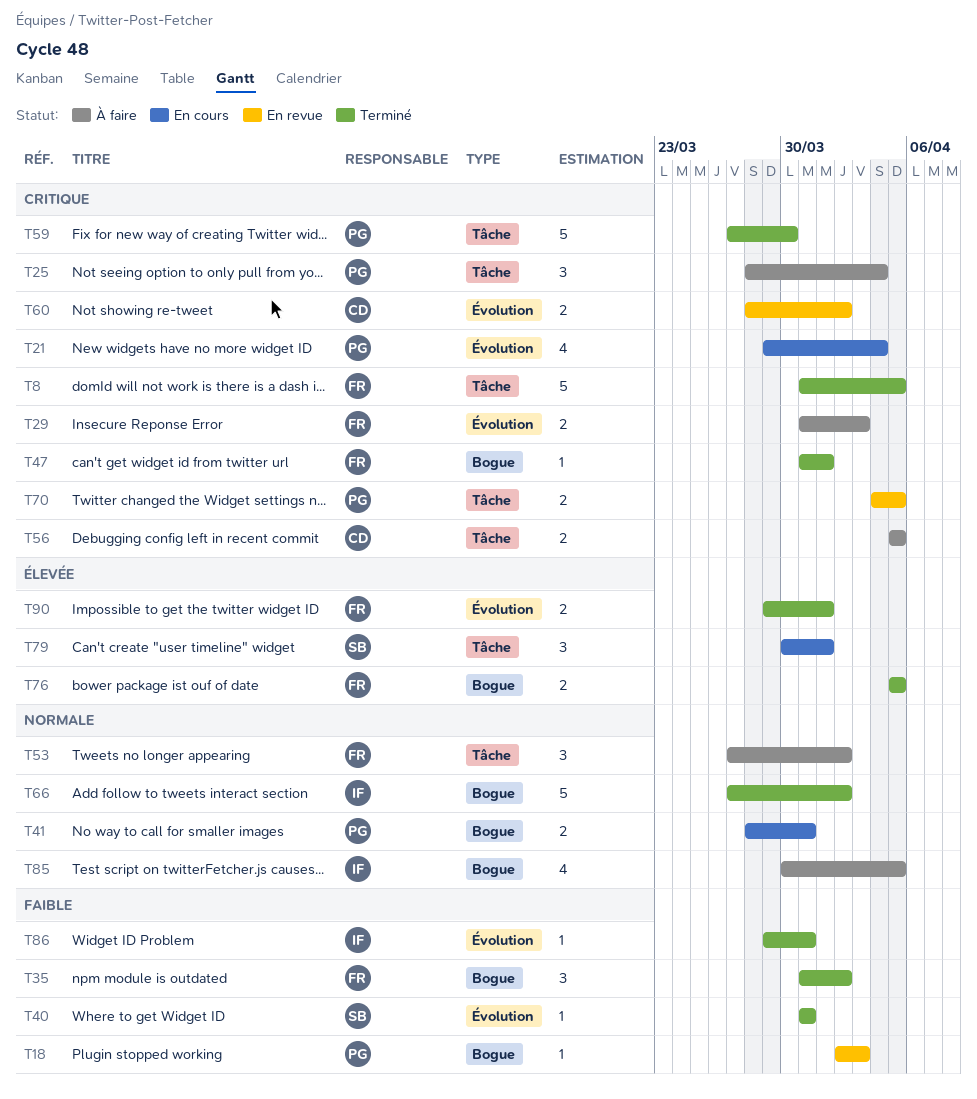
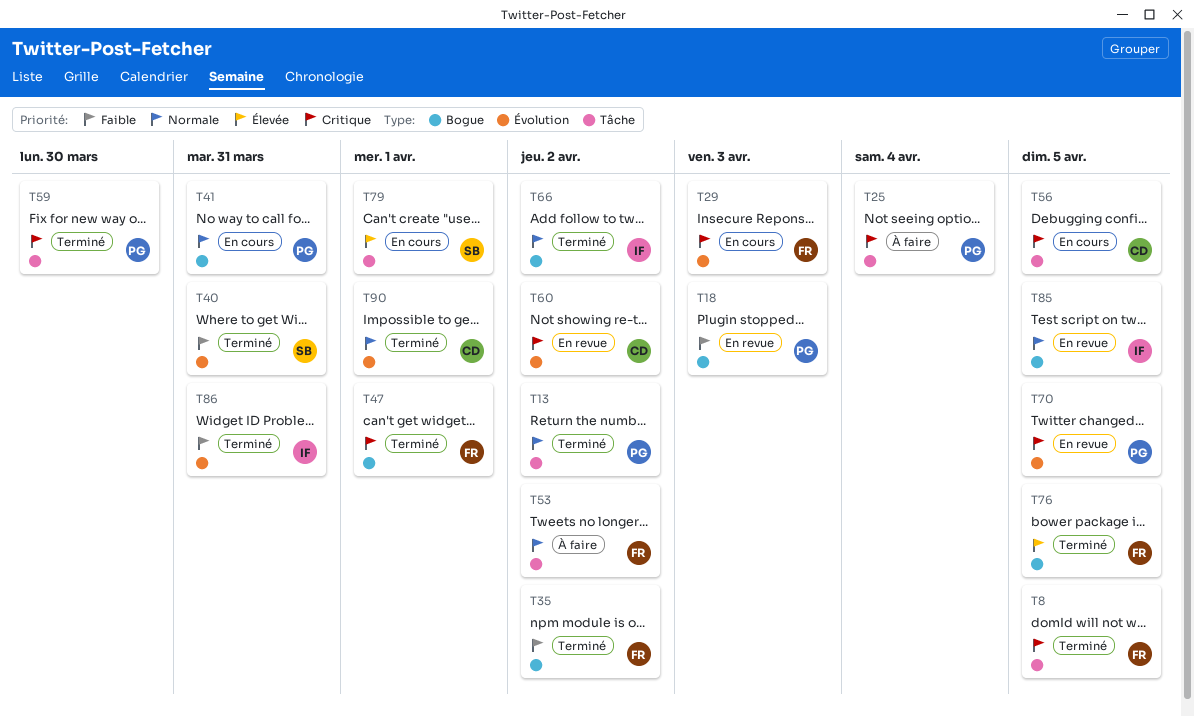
T13: none -> present
T21: present -> none
T29, status: À faire -> En cours
T56, status: À faire -> En cours
T70, label: Tâche -> Évolution
T85, status: À faire -> En revue
T90, owner: FR -> CD
T90, priority: Élevée -> Normale

